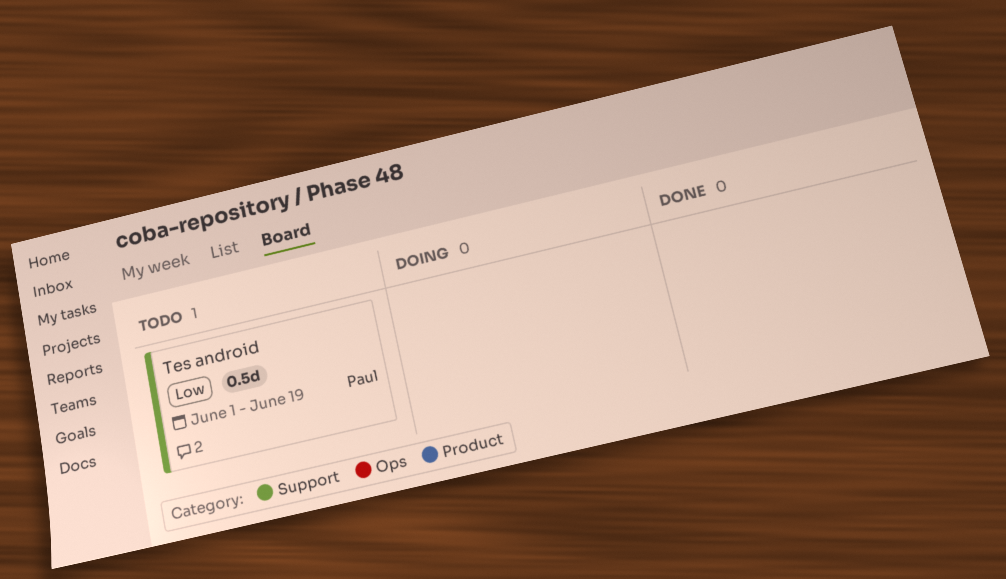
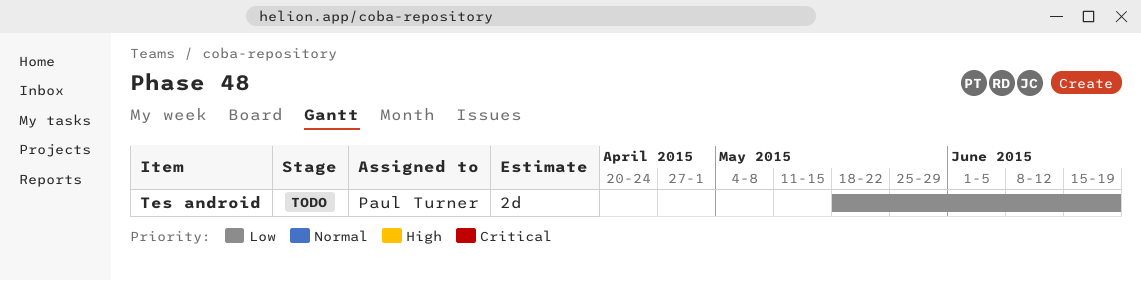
Tes android, estimate: 0.5d -> 2d
Tes android, start: Jun 1 -> May 18

